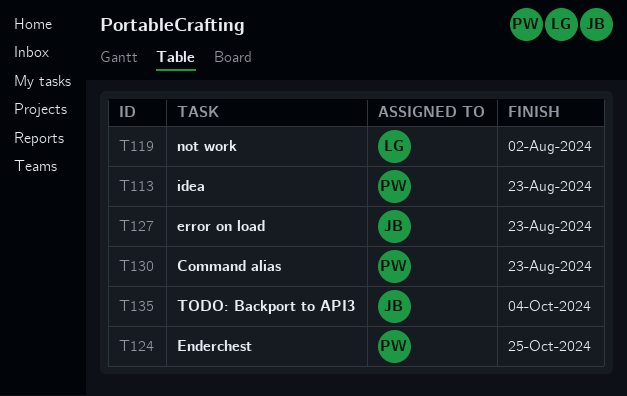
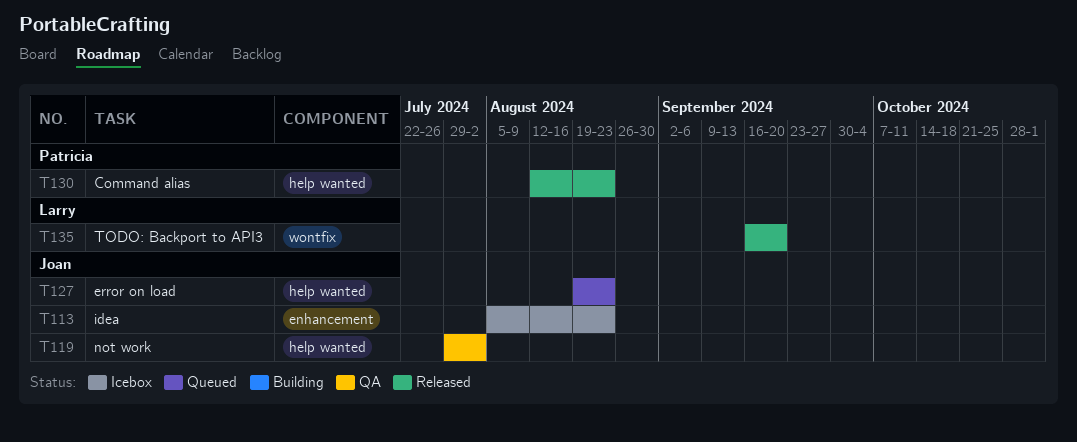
T113, owner: Patricia -> Joan
T119, owner: Larry -> Joan
T124: present -> none
T135, owner: Joan -> Larry
T135, due: Oct 4 -> Sep 20

